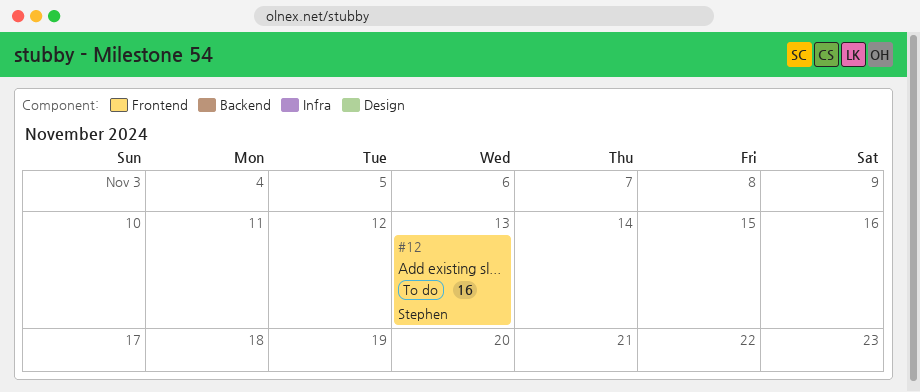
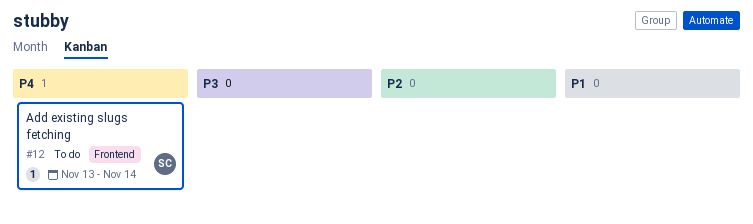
#12, estimate: 16 -> 1
#12, due: Nov 13 -> Nov 14

